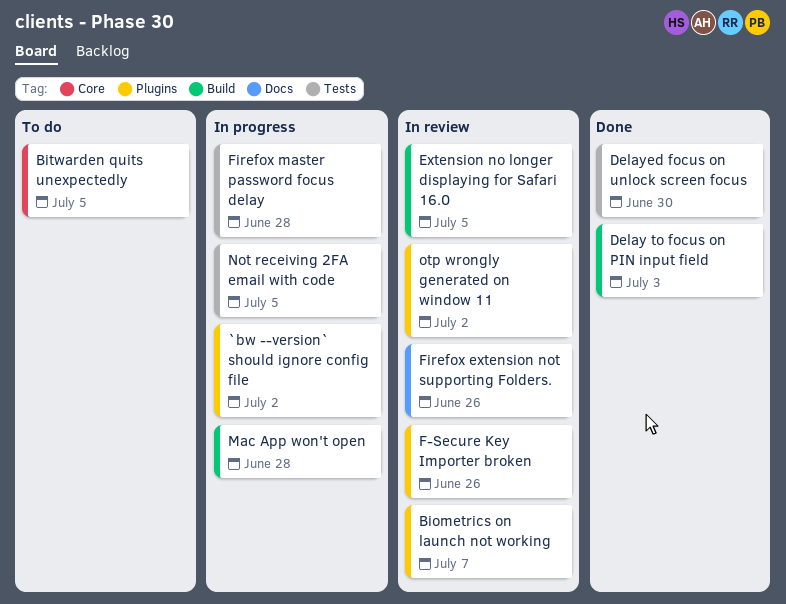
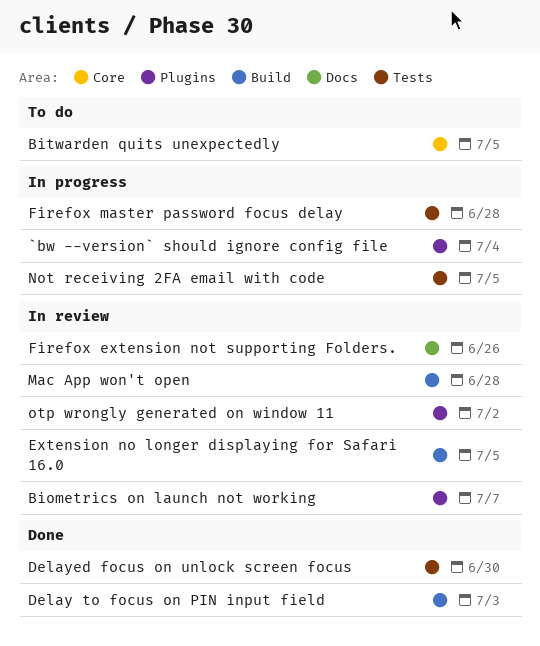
`bw --version` should ignore config file, due: Jul 2 -> Jul 4
F-Secure Key Importer broken: present -> none
Mac App won't open, status: In progress -> In review

